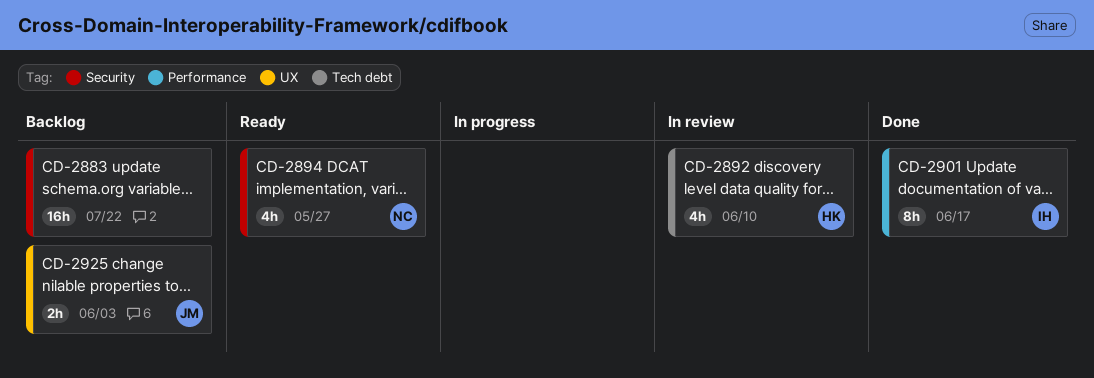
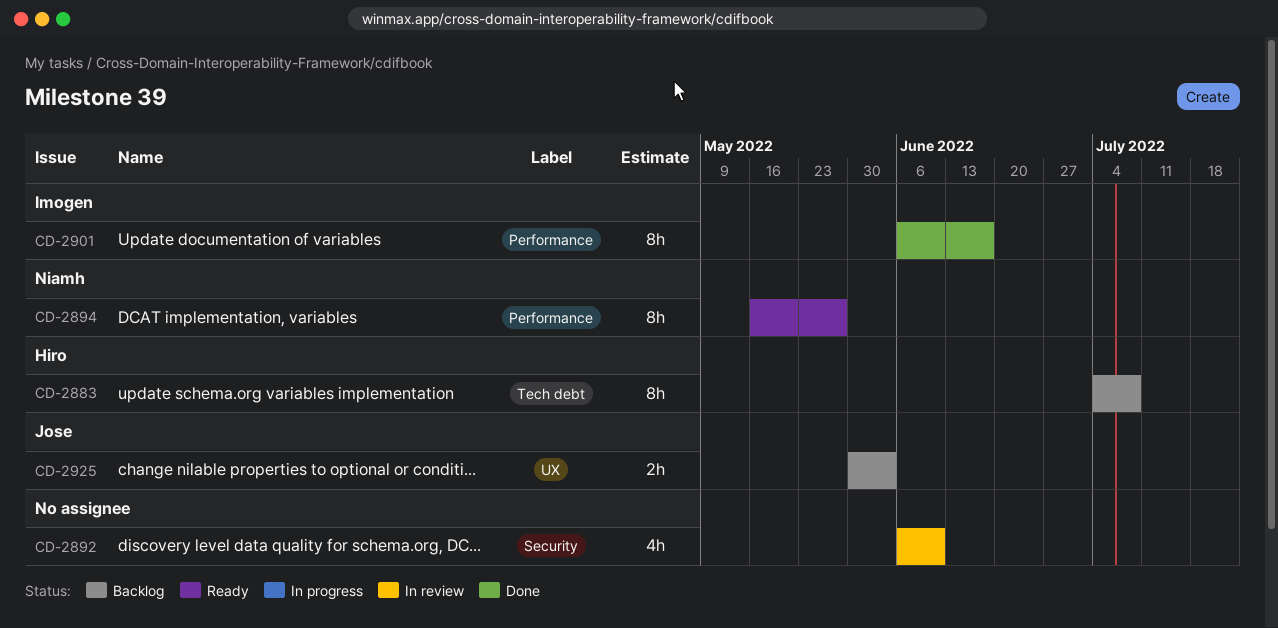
CD-2883, owner: none -> Hiro
CD-2883, label: Security -> Tech debt
CD-2883, estimate: 16h -> 8h
CD-2883, due: Jul 22 -> Jul 8
CD-2892, owner: Hiro -> none
CD-2892, label: Tech debt -> Security
CD-2894, label: Security -> Performance
CD-2894, estimate: 4h -> 8h

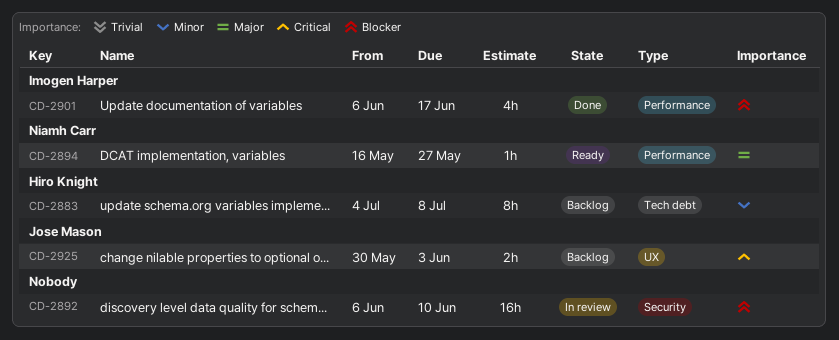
CD-2892, estimate: 4h -> 16h
CD-2894, estimate: 8h -> 1h
CD-2901, estimate: 8h -> 4h

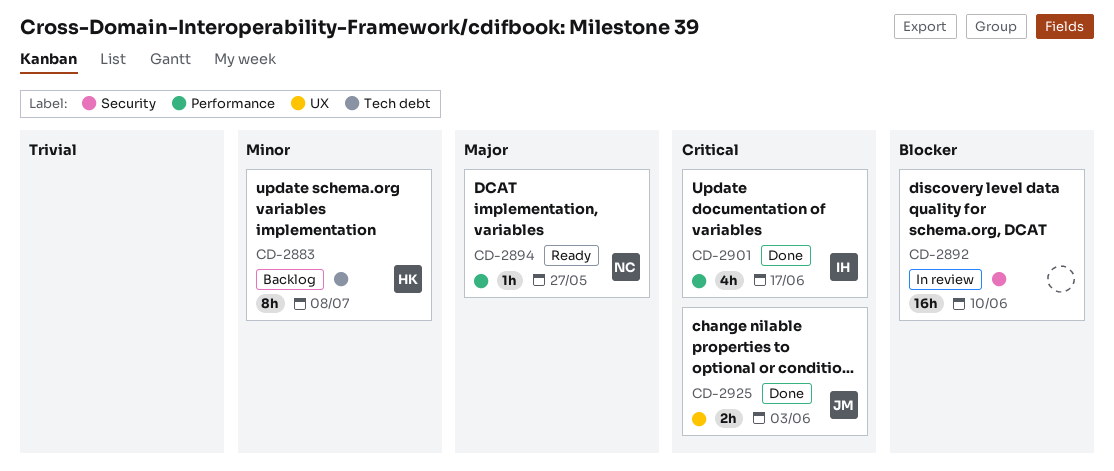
CD-2901, priority: Blocker -> Critical
CD-2925, status: Backlog -> Done

